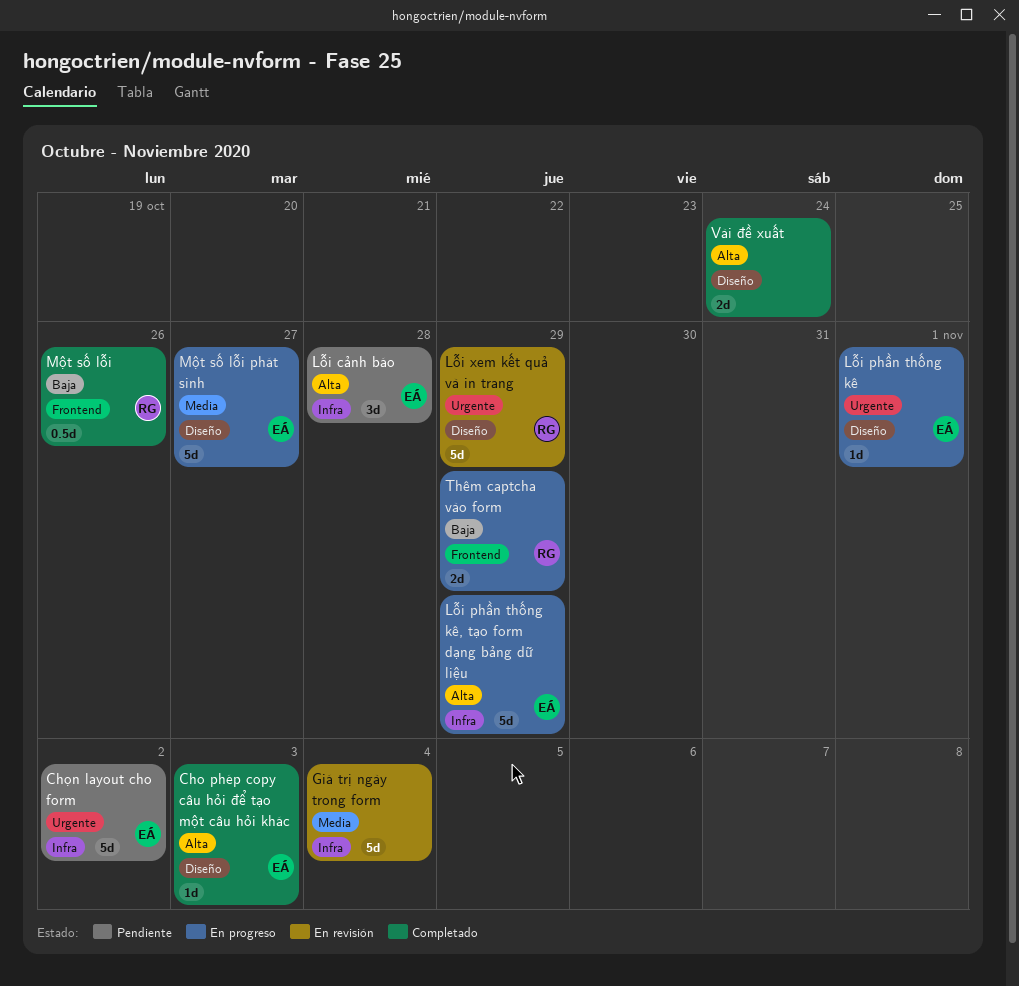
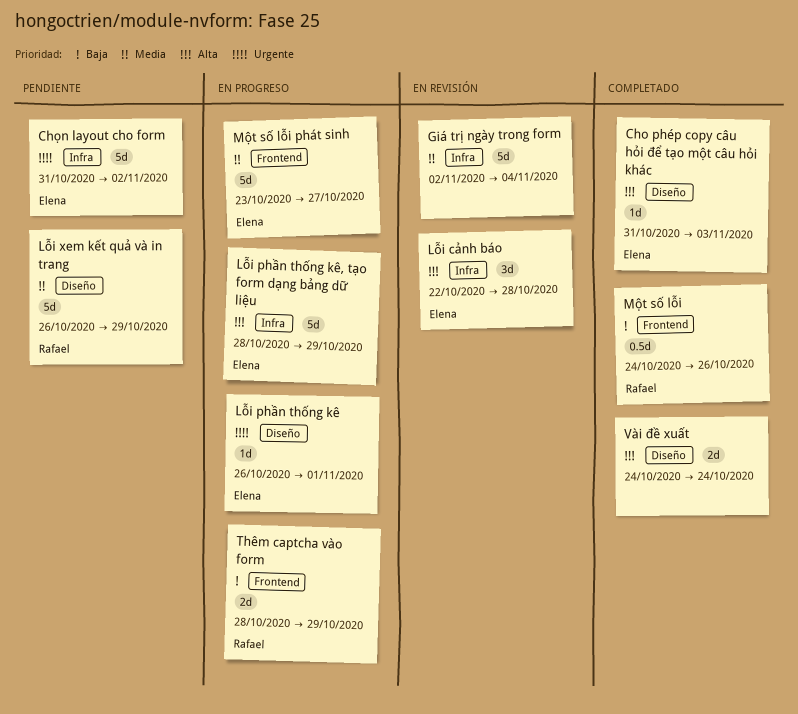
Lỗi cảnh báo, status: Pendiente -> En revisión
Lỗi xem kết quả và in trang, status: En revisión -> Pendiente
Lỗi xem kết quả và in trang, priority: Urgente -> Media
Một số lỗi phát sinh, label: Diseño -> Frontend

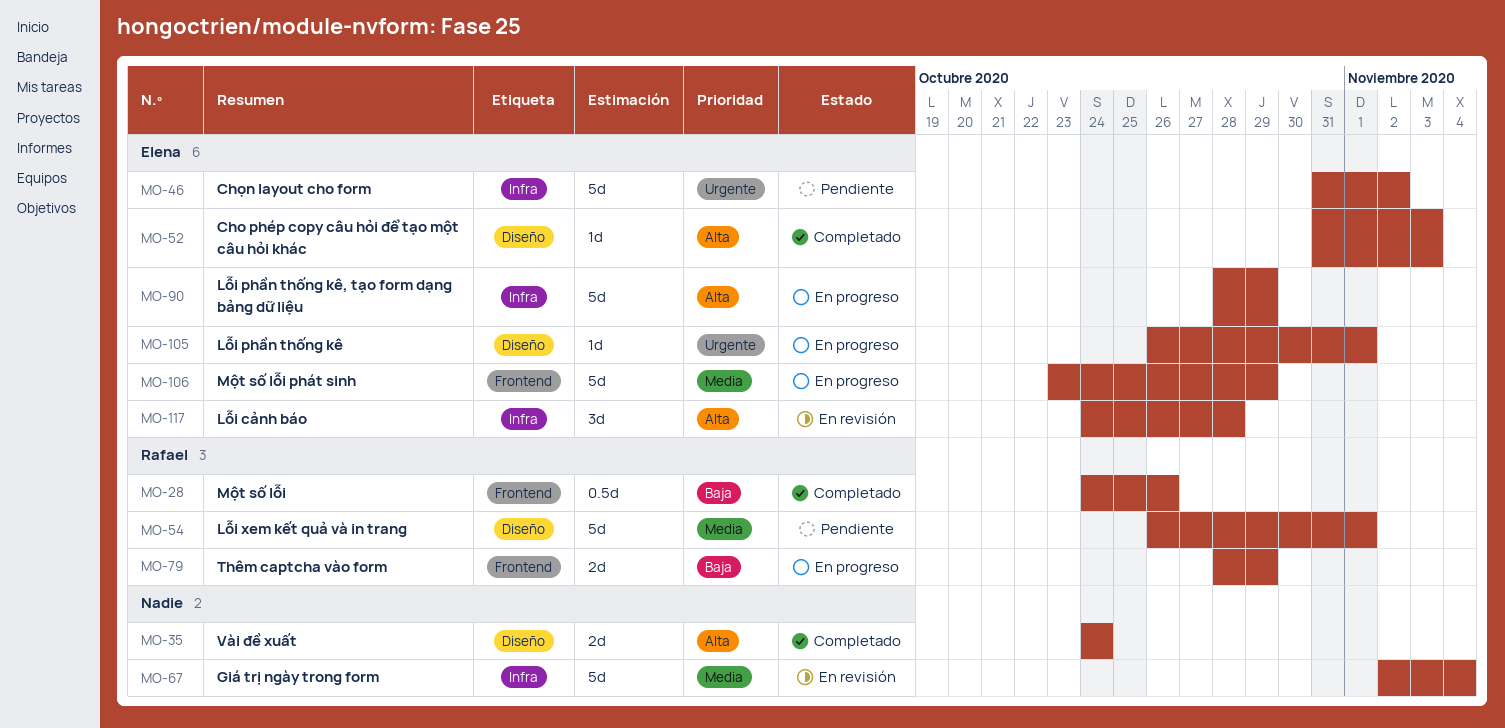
Lỗi cảnh báo, start: Oct 22 -> Oct 24
Lỗi xem kết quả và in trang, due: Oct 29 -> Nov 1
Một số lỗi phát sinh, due: Oct 27 -> Oct 29

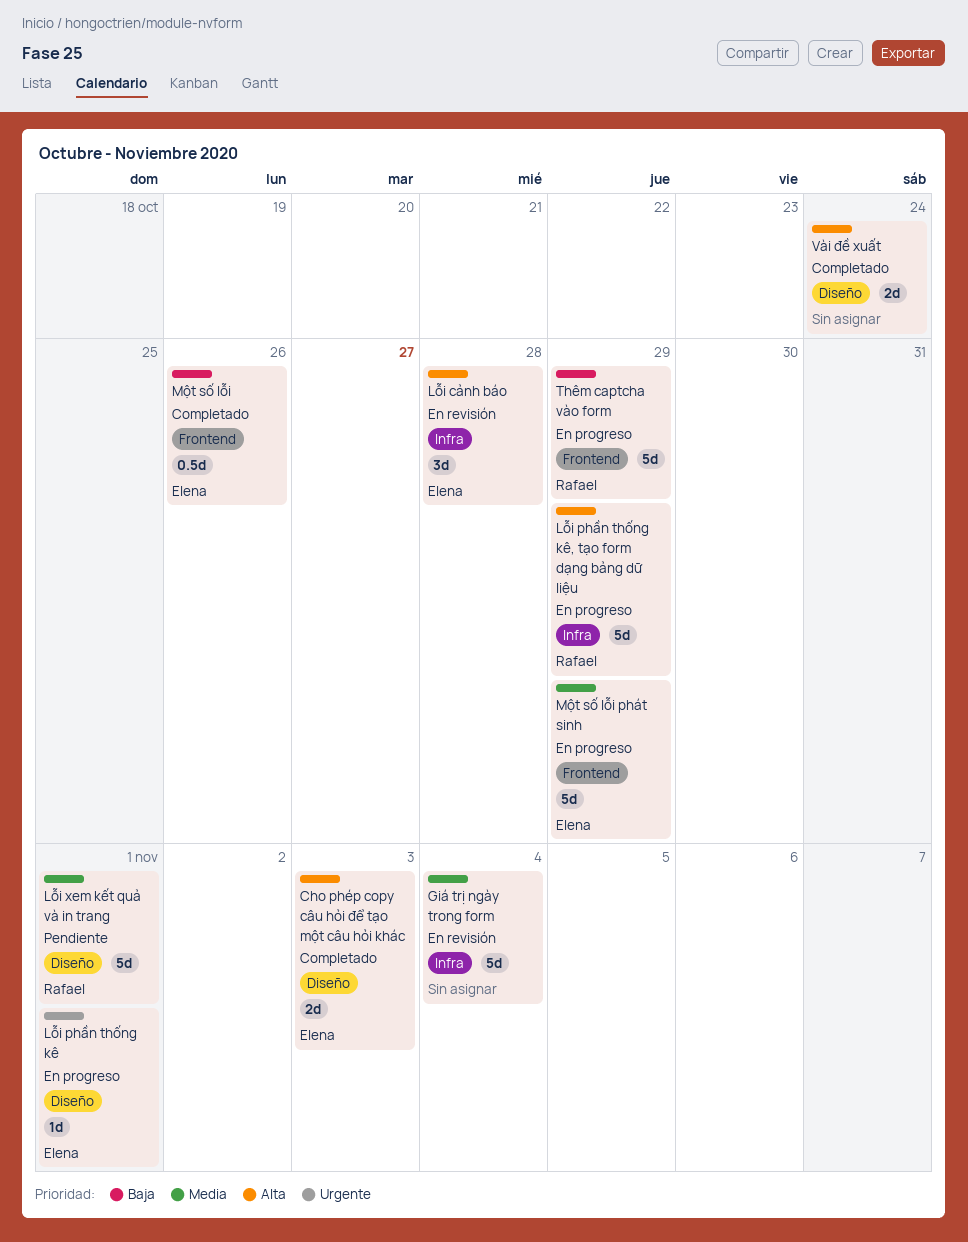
Cho phép copy câu hỏi để tạo một câu hỏi khác, estimate: 1d -> 2d
Chọn layout cho form: present -> none
Lỗi phần thống kê, tạo form dạng bảng dữ liệu, owner: Elena -> Rafael
Một số lỗi, owner: Rafael -> Elena
Thêm captcha vào form, estimate: 2d -> 5d

